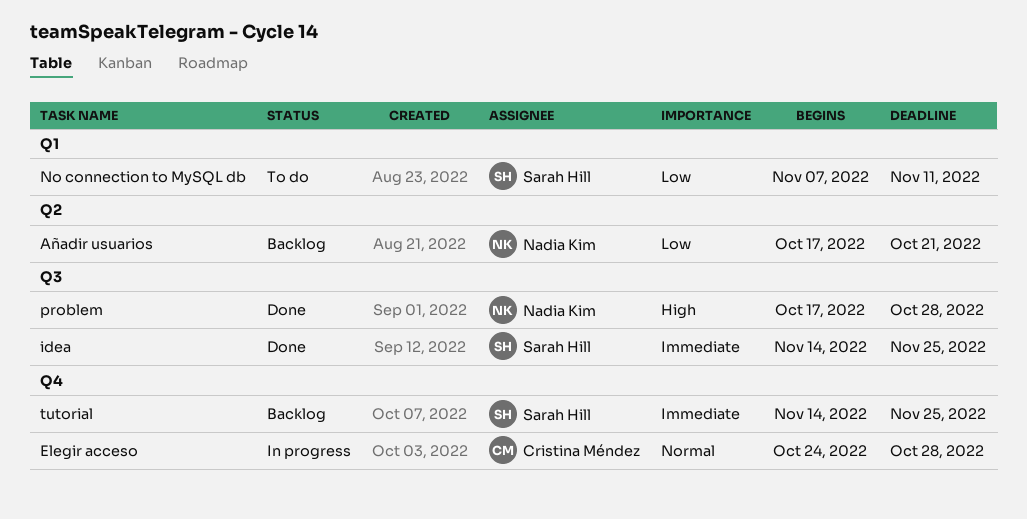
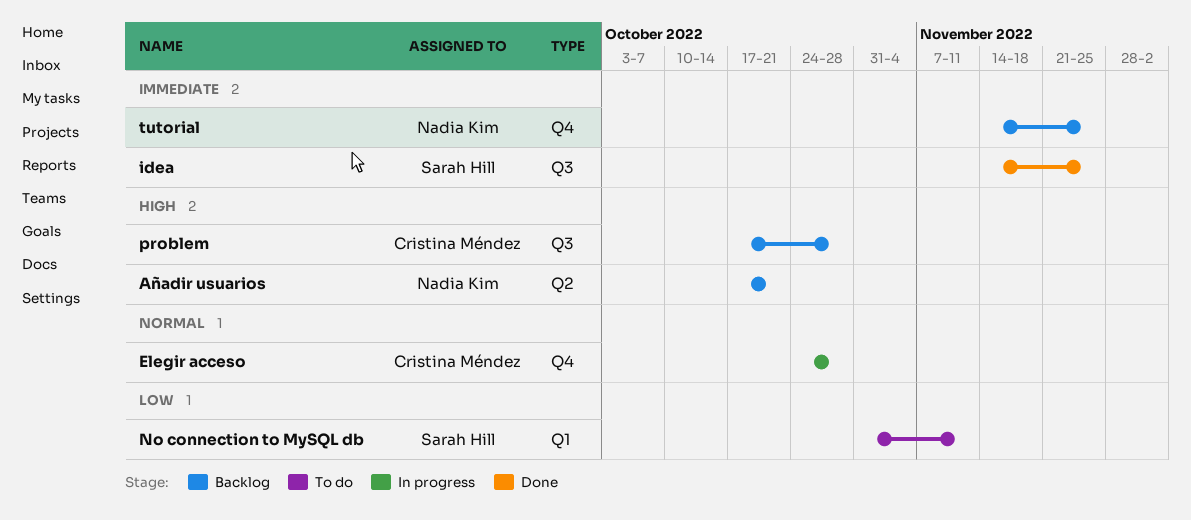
Añadir usuarios, priority: Low -> High
No connection to MySQL db, start: Nov 7 -> Oct 31
problem, status: Done -> Backlog
problem, owner: Nadia Kim -> Cristina Méndez
tutorial, owner: Sarah Hill -> Nadia Kim

